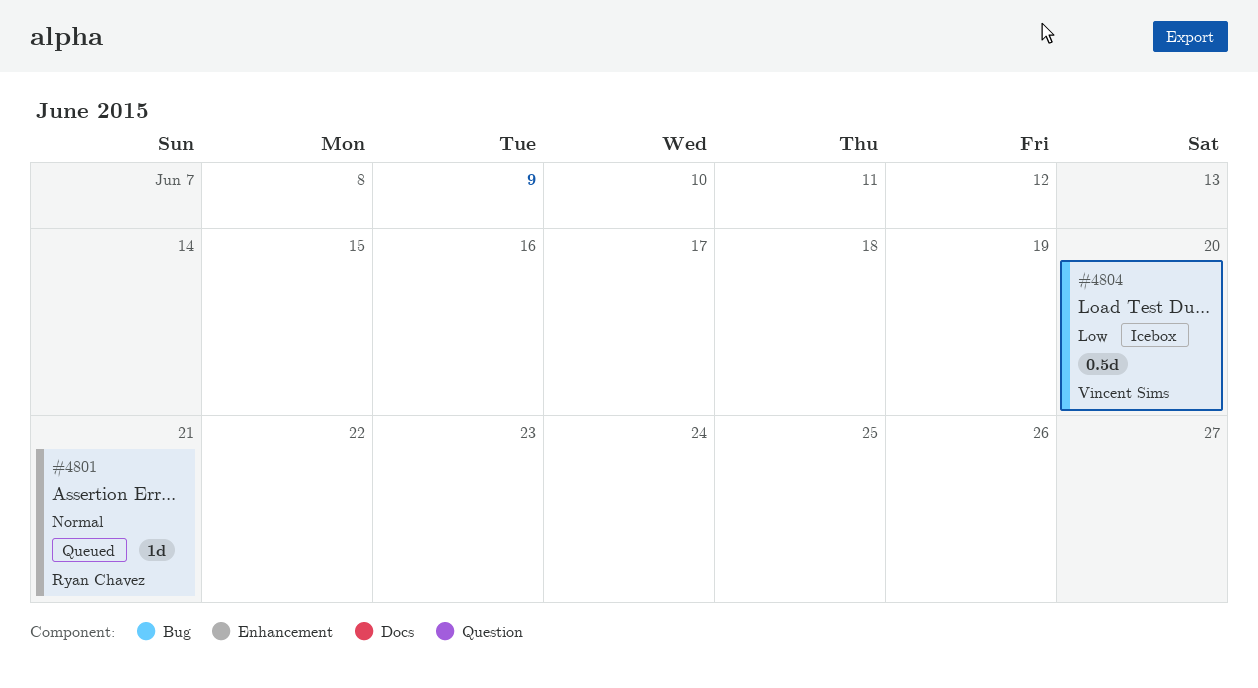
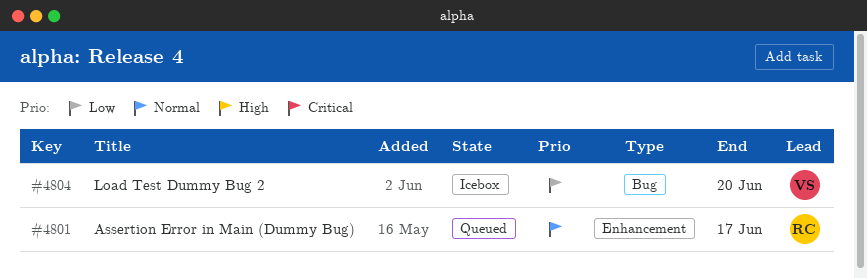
#4801, due: Jun 21 -> Jun 17

